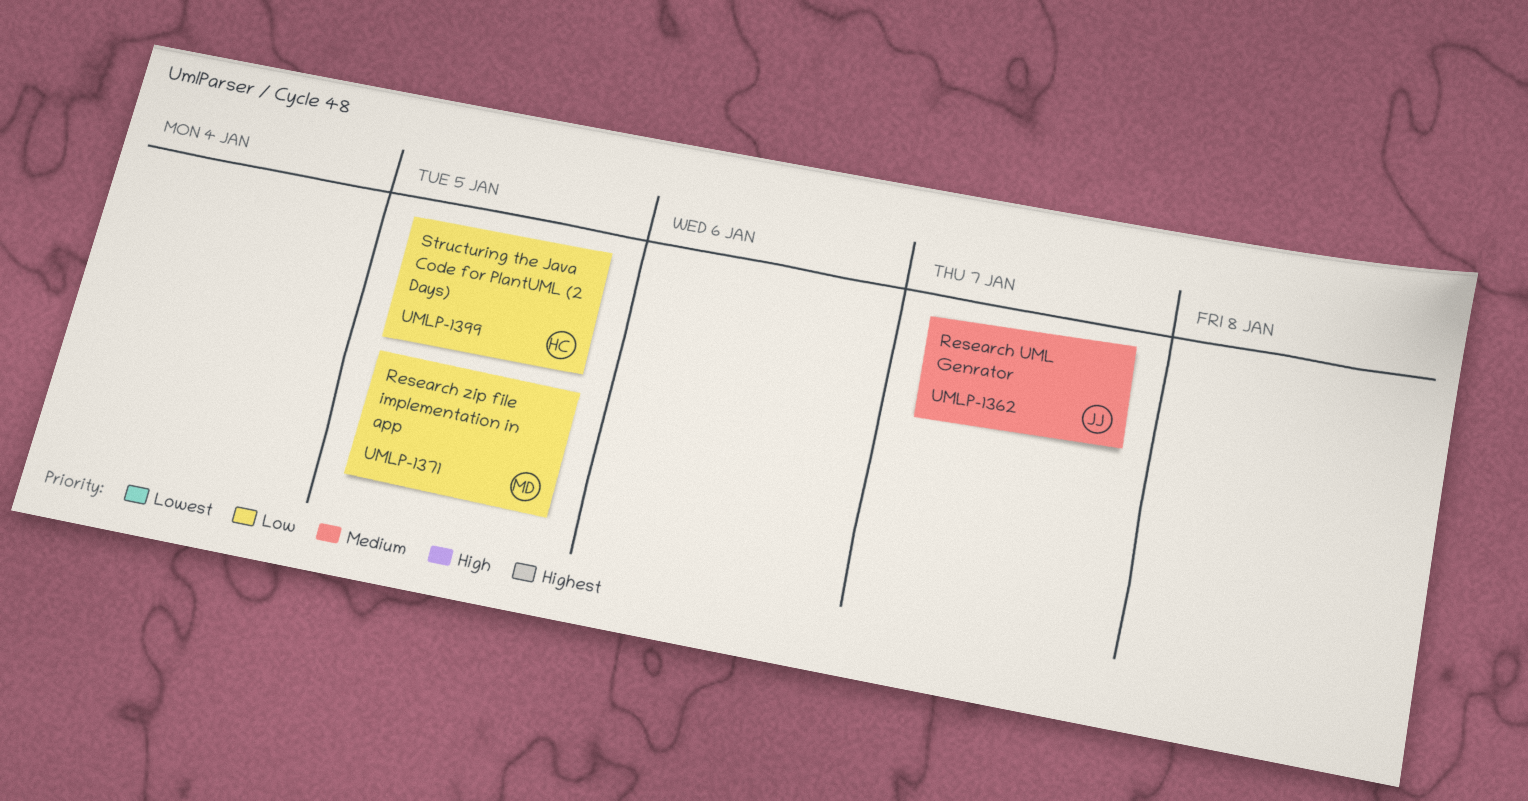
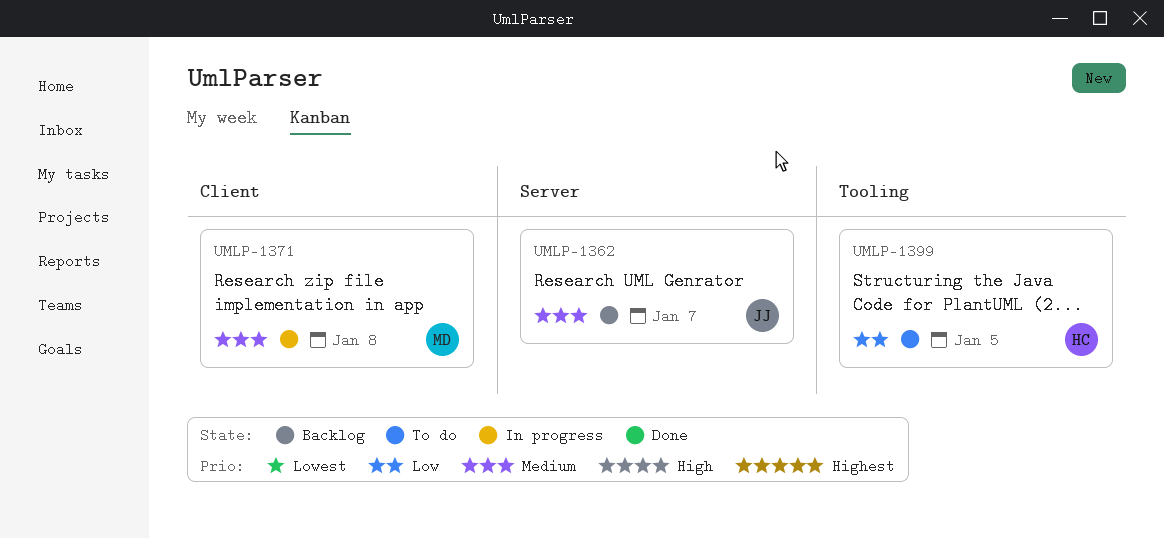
UMLP-1371, priority: Low -> Medium
UMLP-1371, due: Jan 5 -> Jan 8

